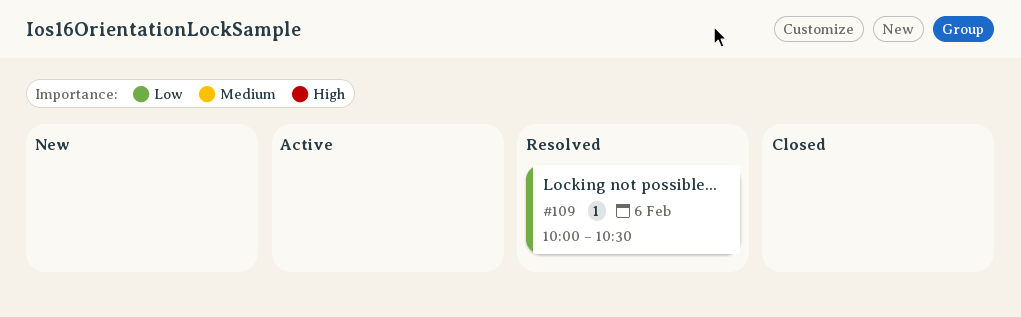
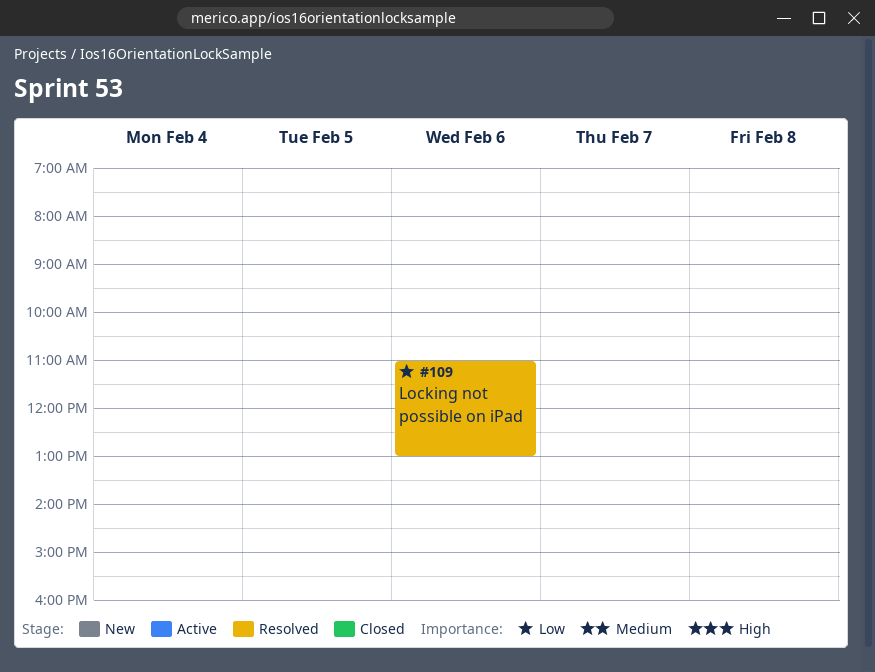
#109, begins: 10:00 -> 11:00
#109, ends: 10:30 -> 13:00

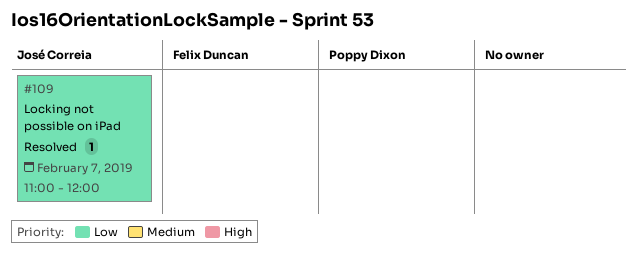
#109, day: Feb 6 -> Feb 7
#109, ends: 13:00 -> 12:00

